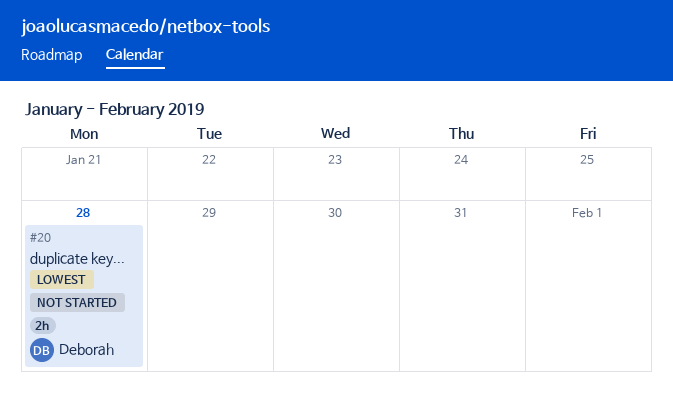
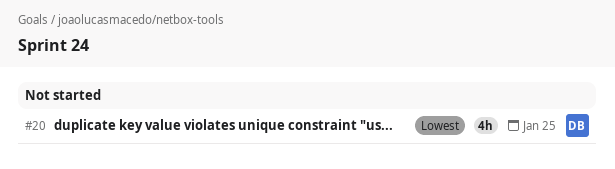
#20, estimate: 2h -> 4h
#20, due: Jan 28 -> Jan 25

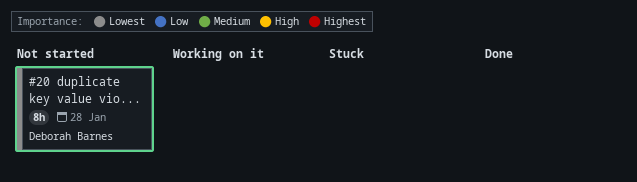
#20, estimate: 4h -> 8h
#20, due: Jan 25 -> Jan 28

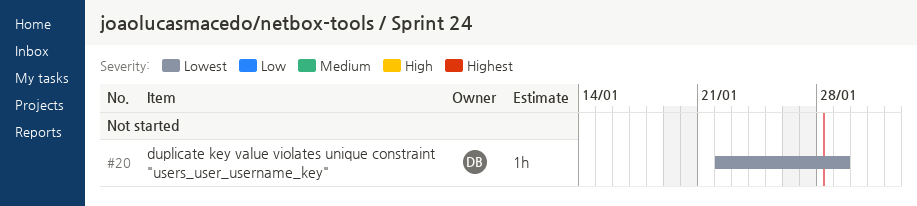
#20, estimate: 8h -> 1h
#20, due: Jan 28 -> Jan 29

